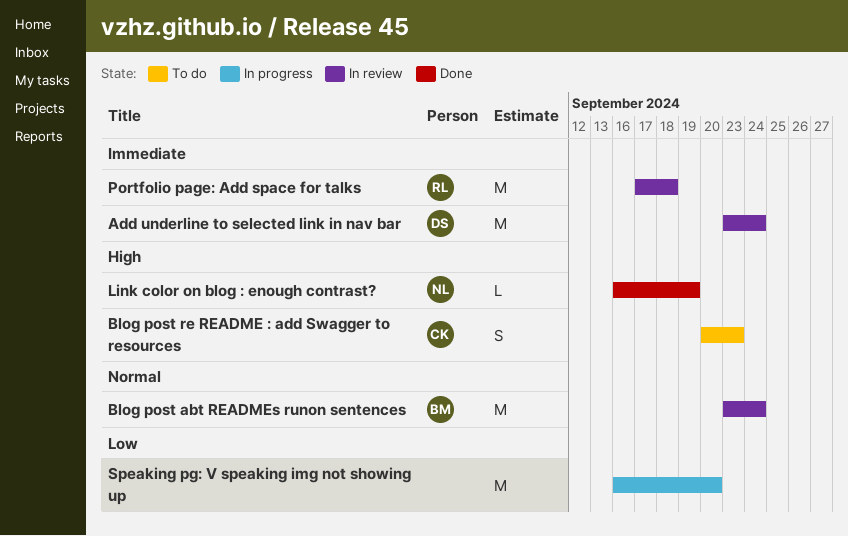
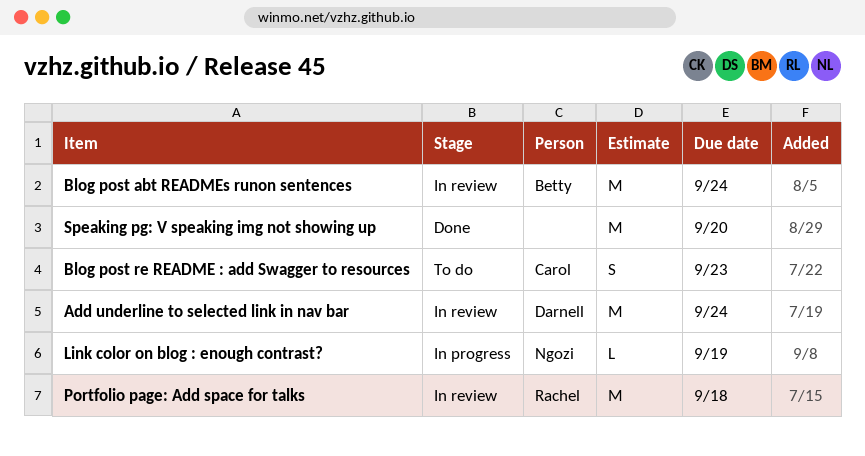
Link color on blog : enough contrast?, status: Done -> In progress
Speaking pg: V speaking img not showing up, status: In progress -> Done

